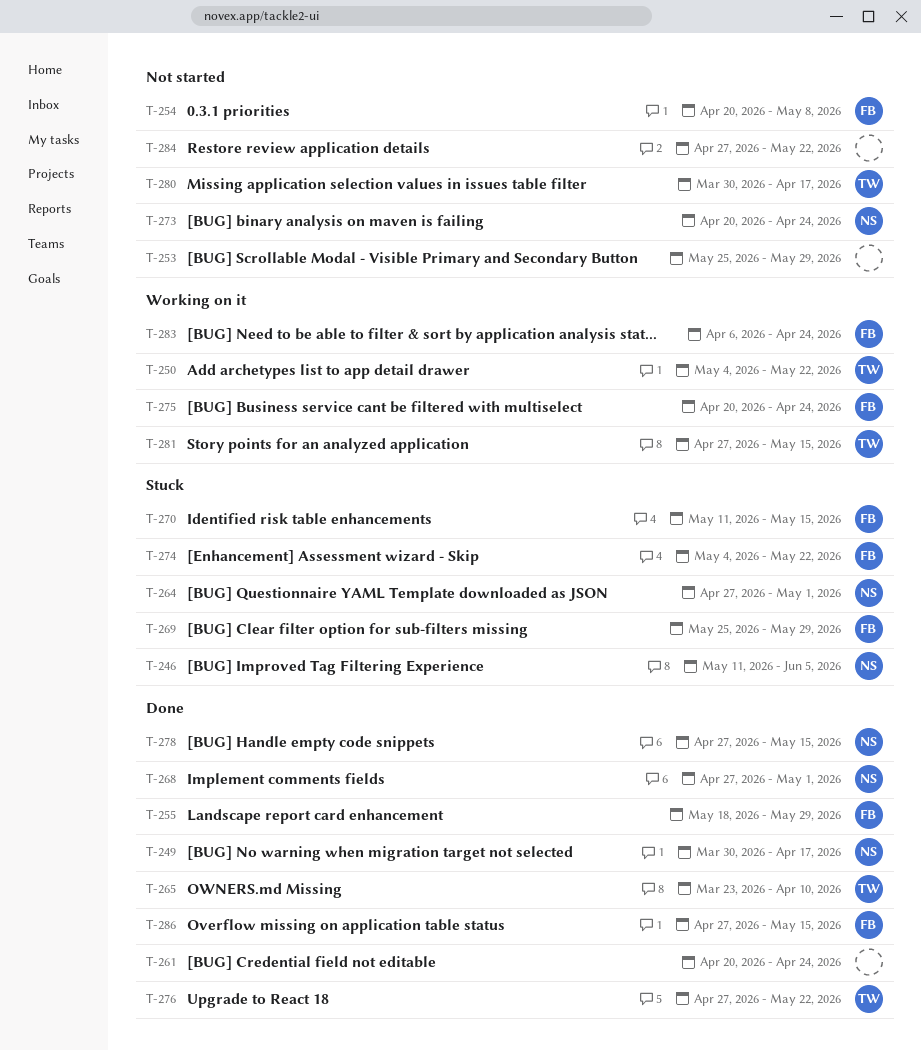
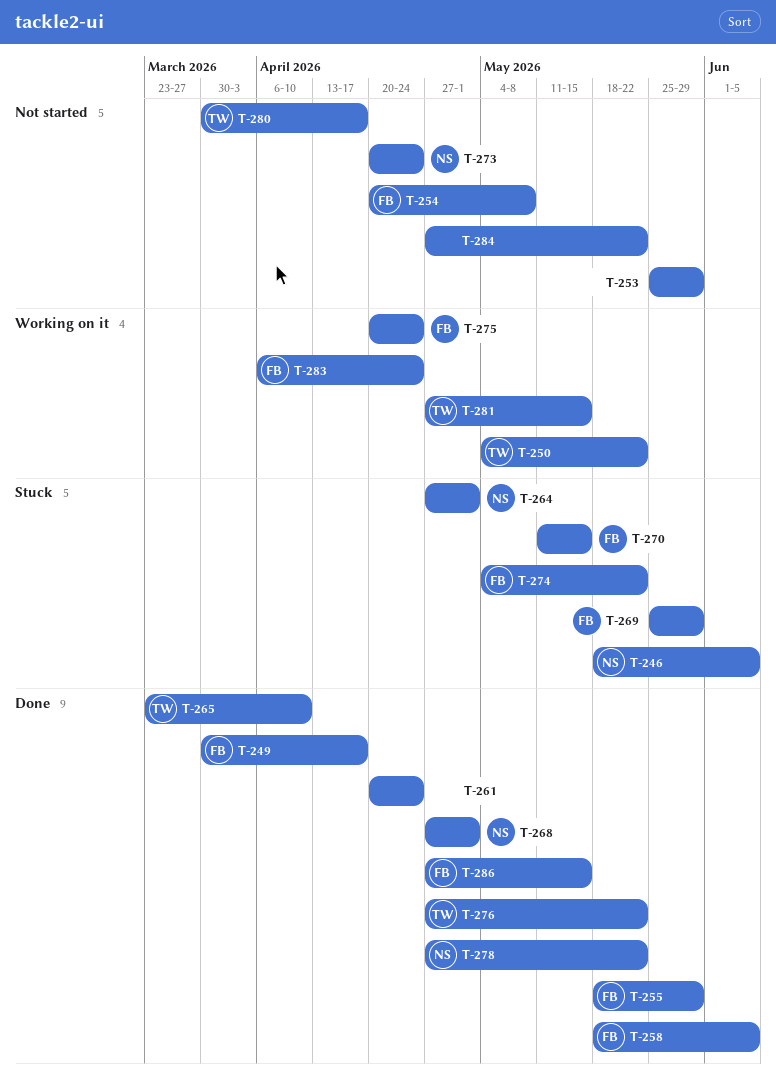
T-246, start: May 11 -> May 18
T-249, owner: NS -> FB
T-258: none -> present
T-278, due: May 15 -> May 22

